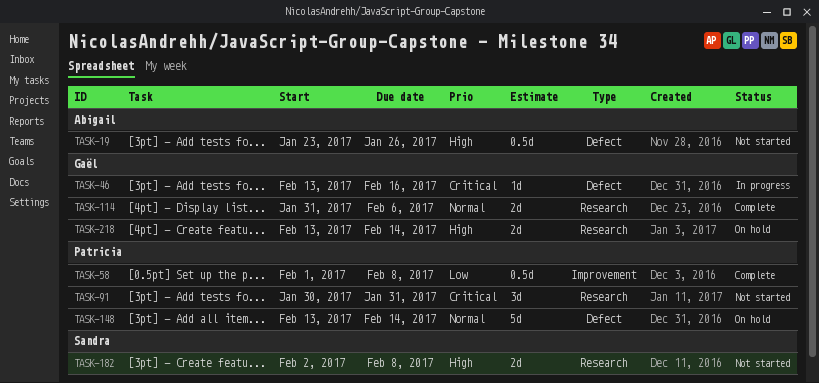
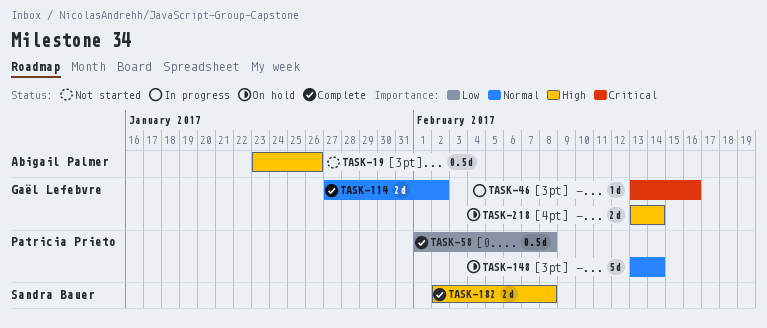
TASK-91: present -> none
TASK-114, start: Jan 31 -> Jan 27
TASK-114, due: Feb 6 -> Feb 2
TASK-182, status: Not started -> Complete

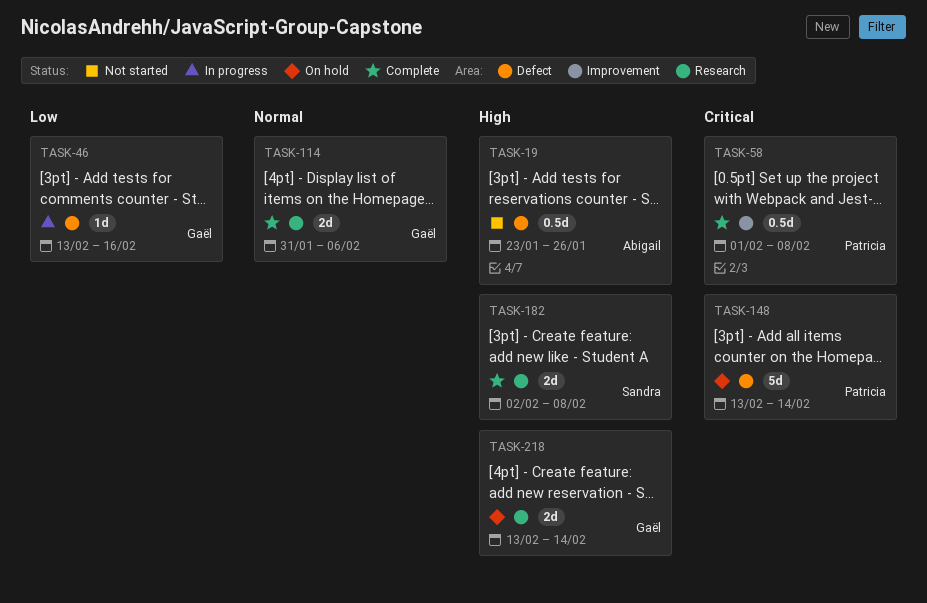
TASK-46, priority: Critical -> Low
TASK-58, priority: Low -> Critical
TASK-114, start: Jan 27 -> Jan 31
TASK-114, due: Feb 2 -> Feb 6
TASK-148, priority: Normal -> Critical

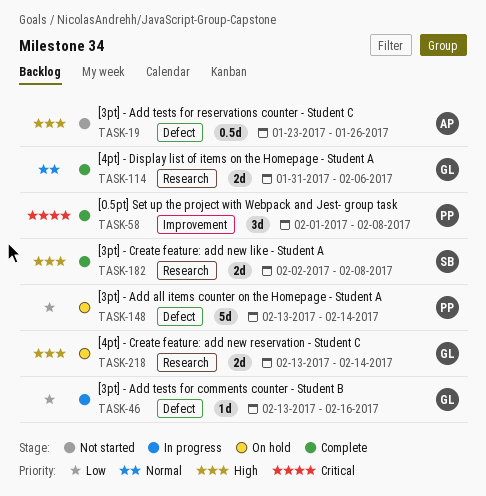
TASK-58, estimate: 0.5d -> 3d
TASK-148, priority: Critical -> Low

